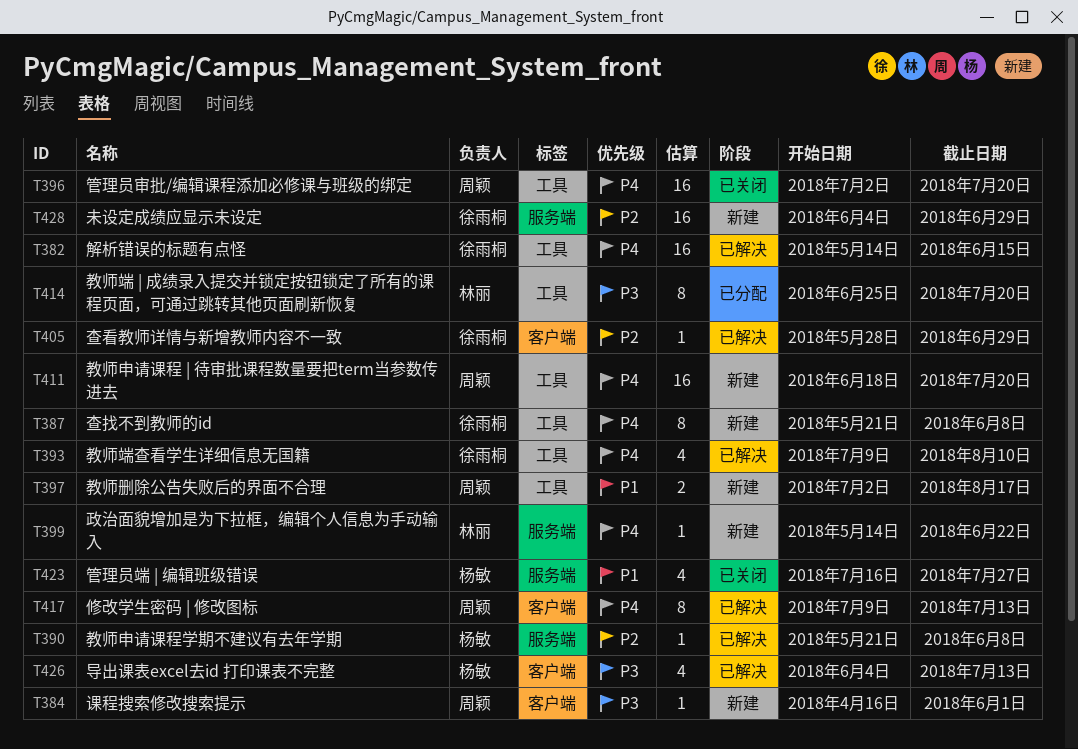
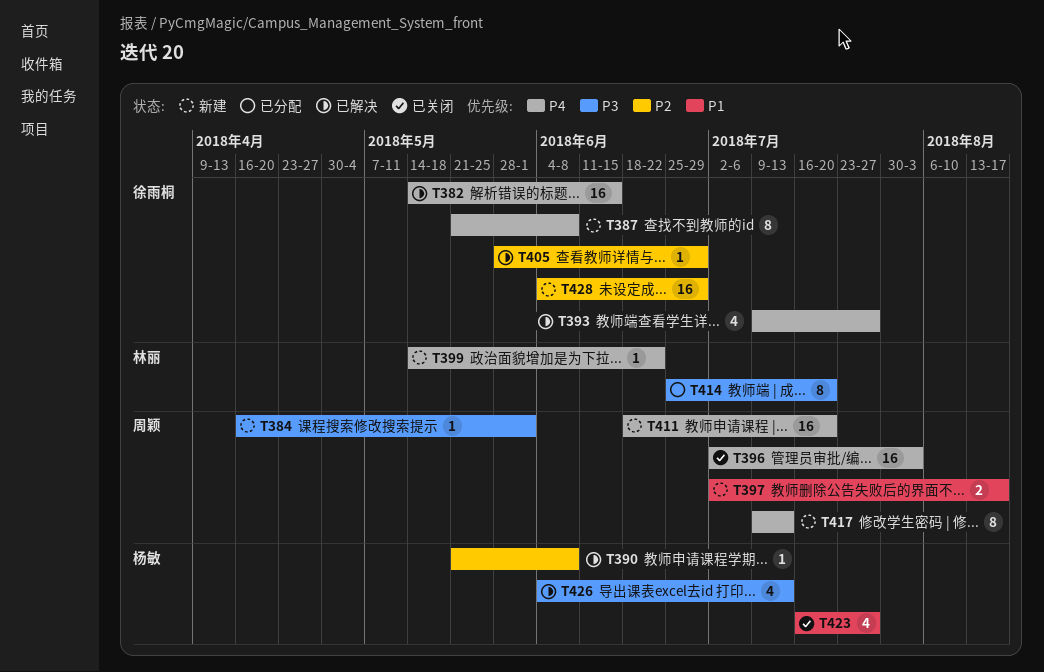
T393, due: Aug 10 -> Jul 27
T396, due: Jul 20 -> Aug 3
T417, status: 已解决 -> 新建

